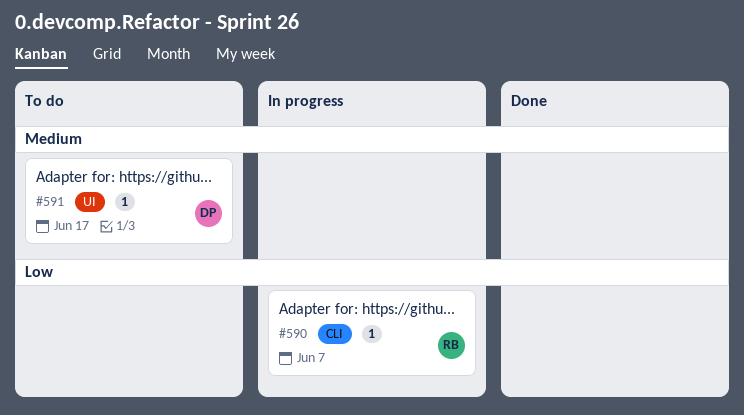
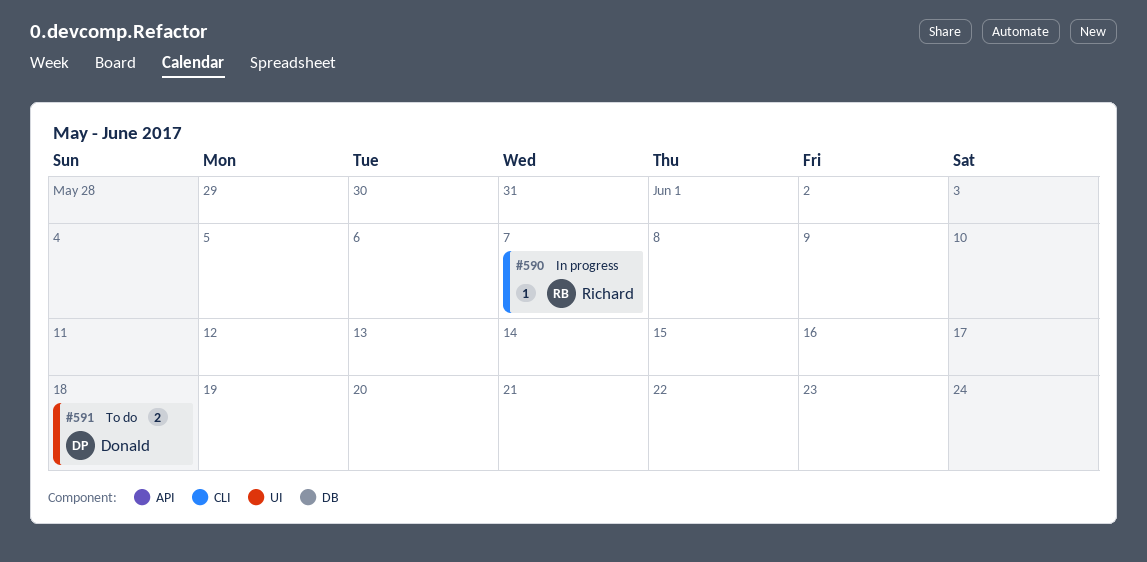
#591, estimate: 1 -> 2
#591, due: Jun 17 -> Jun 18

